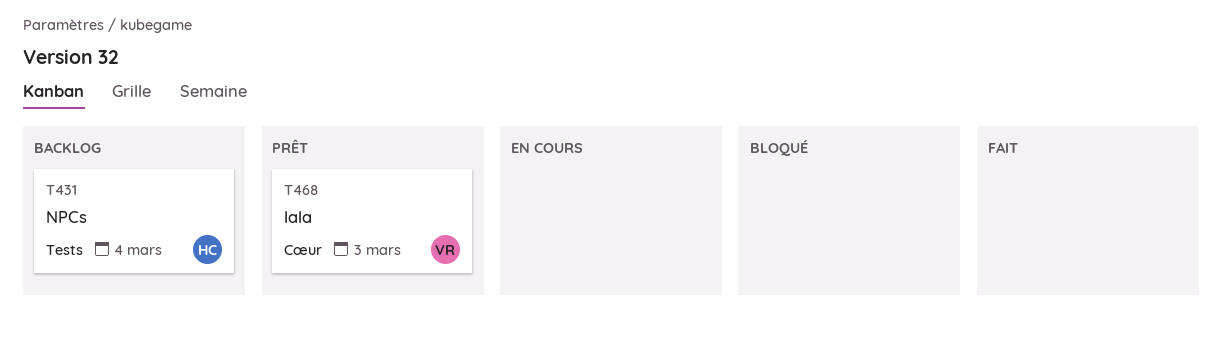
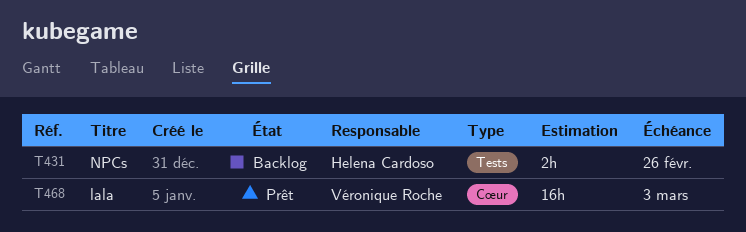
T431, due: Mar 4 -> Feb 26

